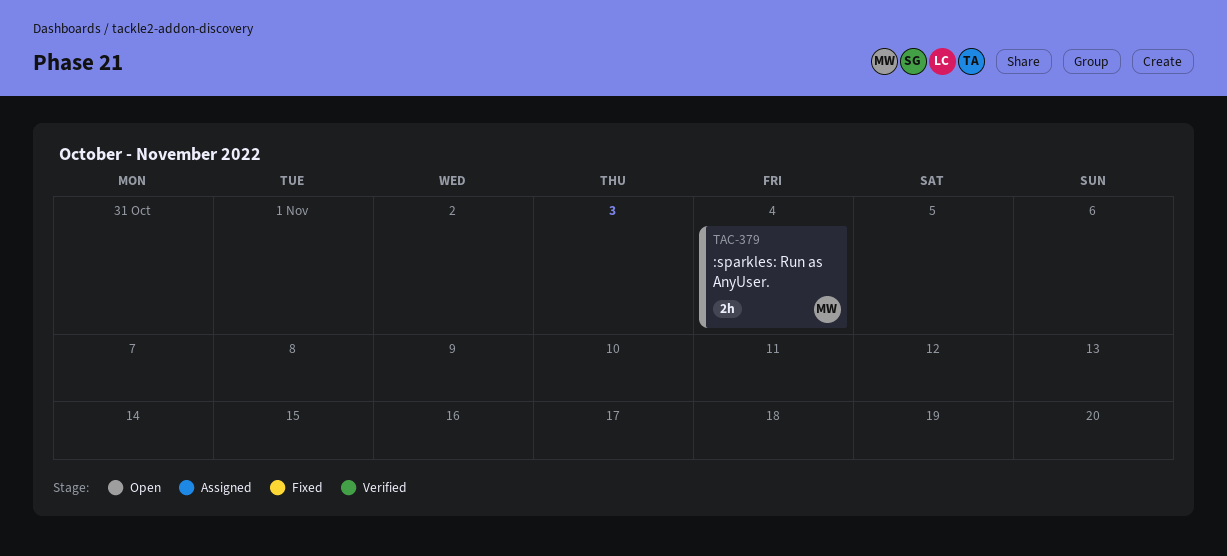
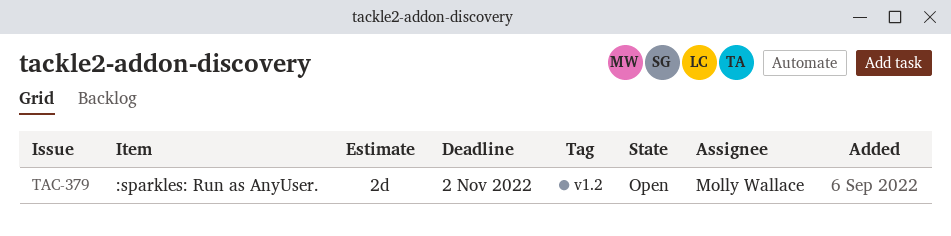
TAC-379, estimate: 2h -> 2d
TAC-379, due: Nov 4 -> Nov 2

